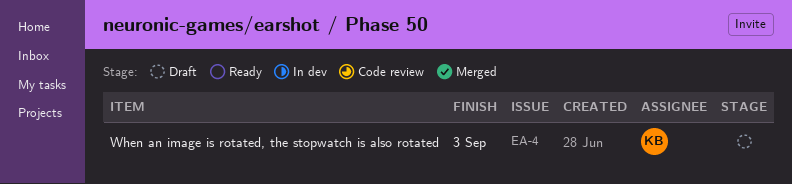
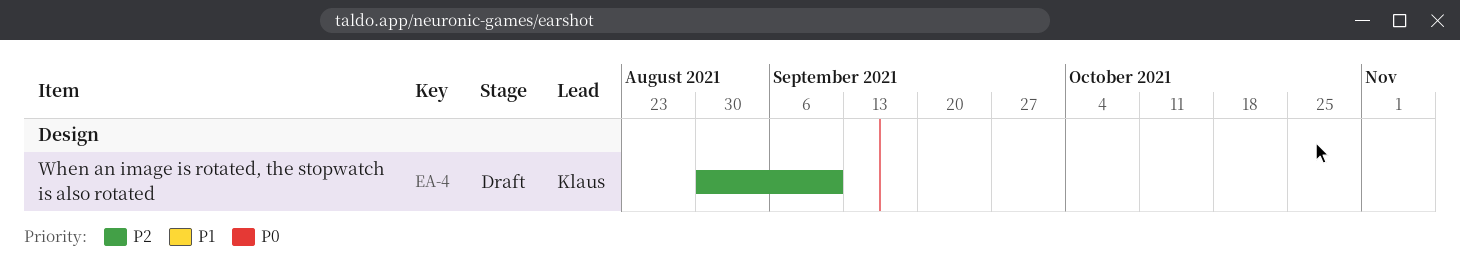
EA-4, due: Sep 3 -> Sep 10

